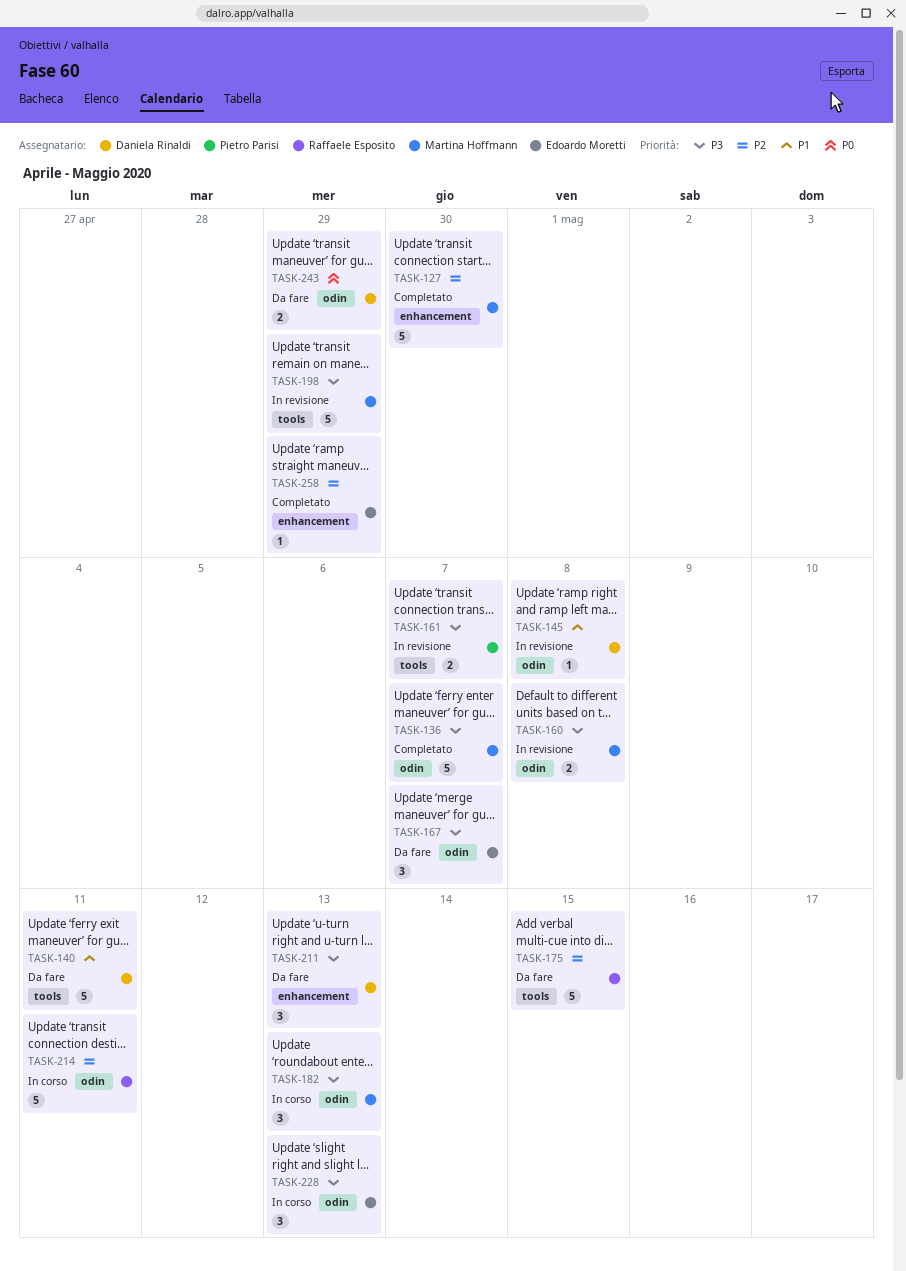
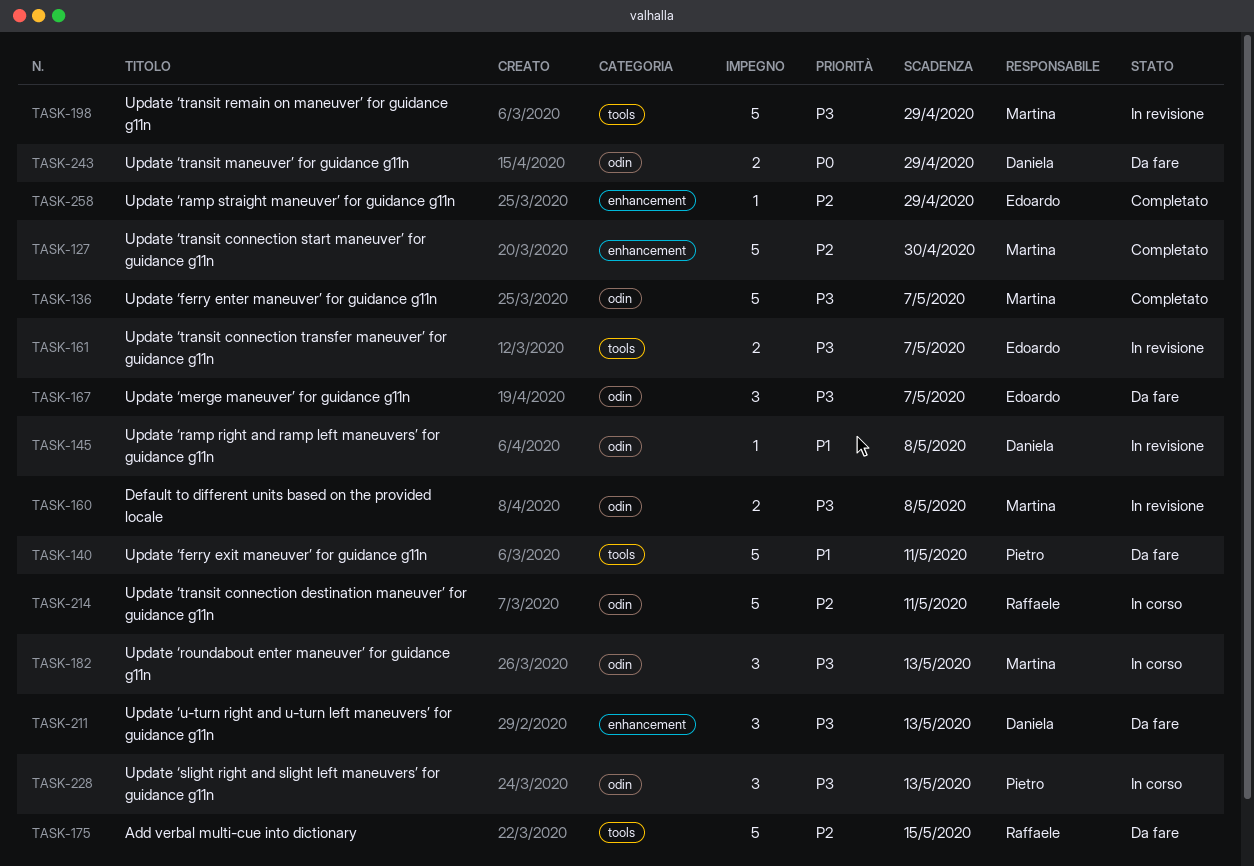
TASK-140, owner: Daniela Rinaldi -> Pietro Parisi
TASK-161, owner: Pietro Parisi -> Edoardo Moretti
TASK-228, owner: Edoardo Moretti -> Pietro Parisi

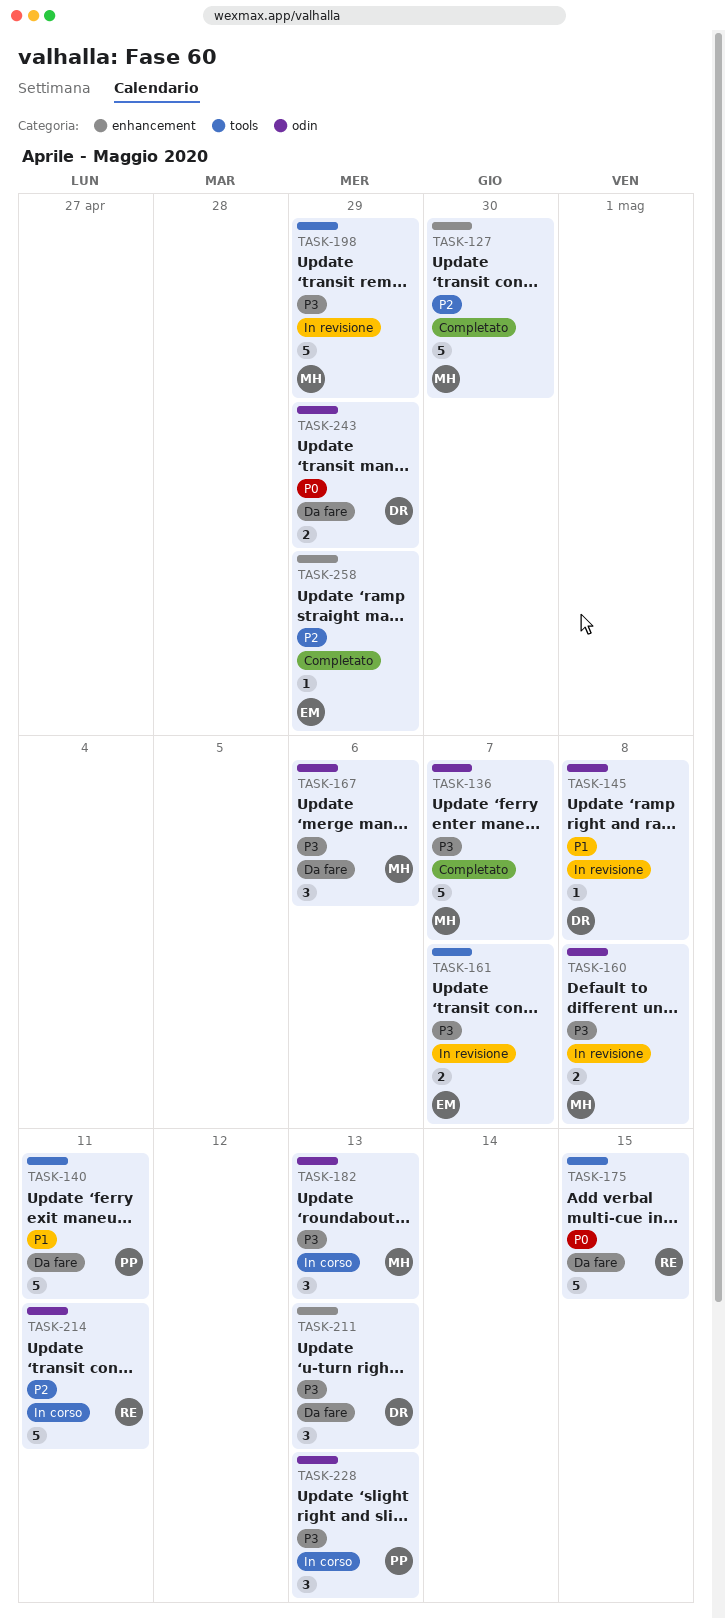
TASK-167, owner: Edoardo -> Martina
TASK-167, due: May 7 -> May 6
TASK-175, priority: P2 -> P0

